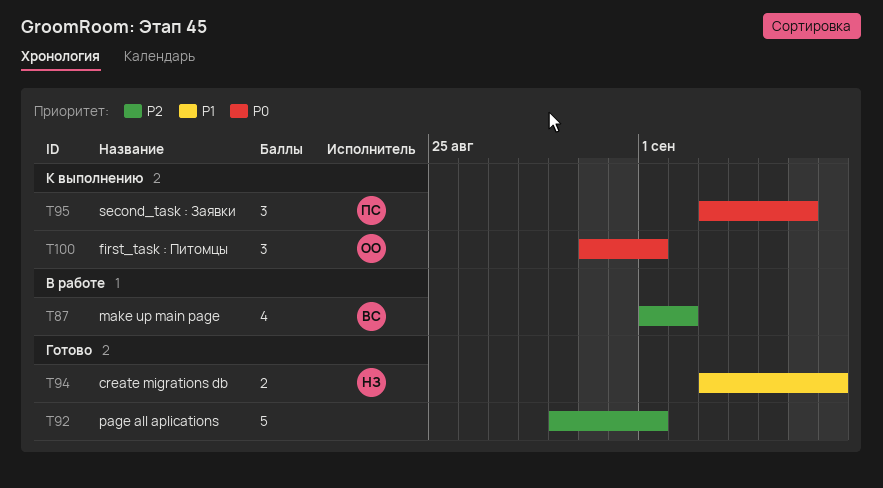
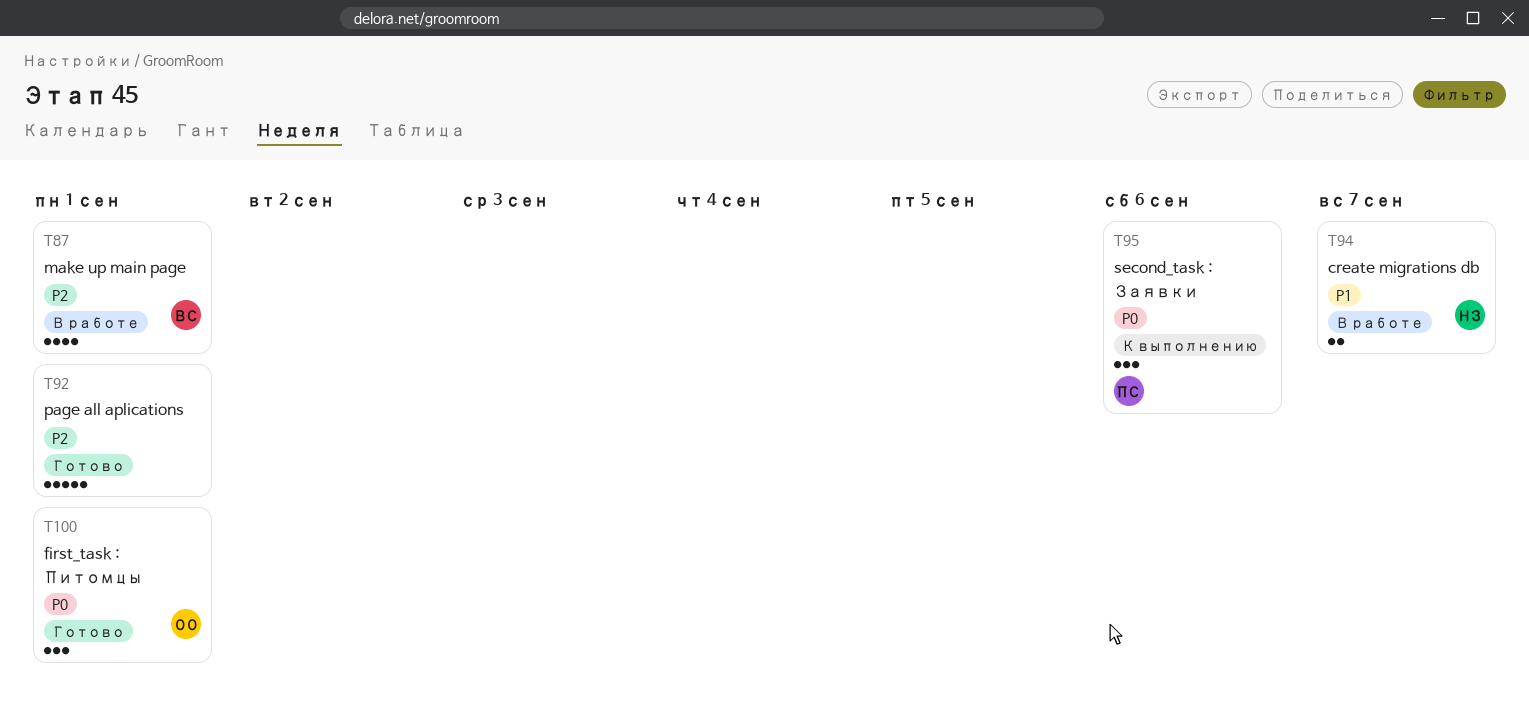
T87, due: Sep 2 -> Sep 1
T94, status: Готово -> В работе
T100, status: К выполнению -> Готово

